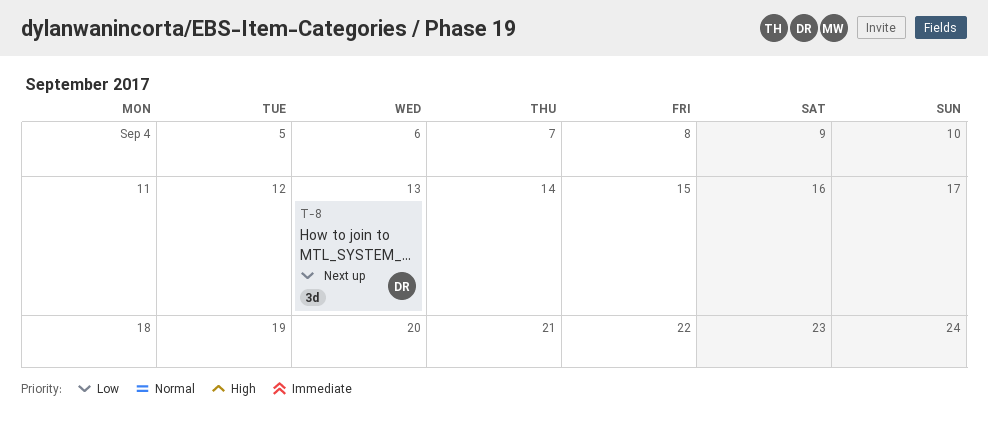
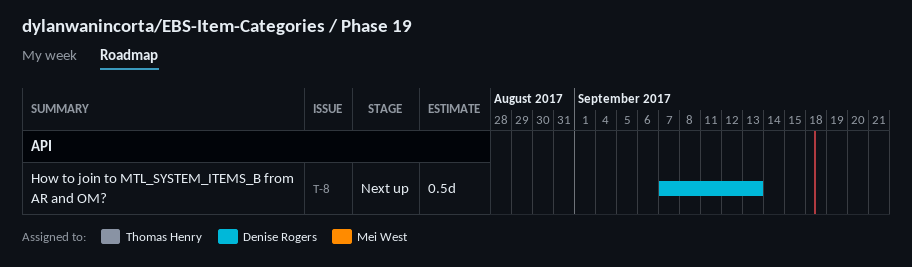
T-8, estimate: 3d -> 0.5d

